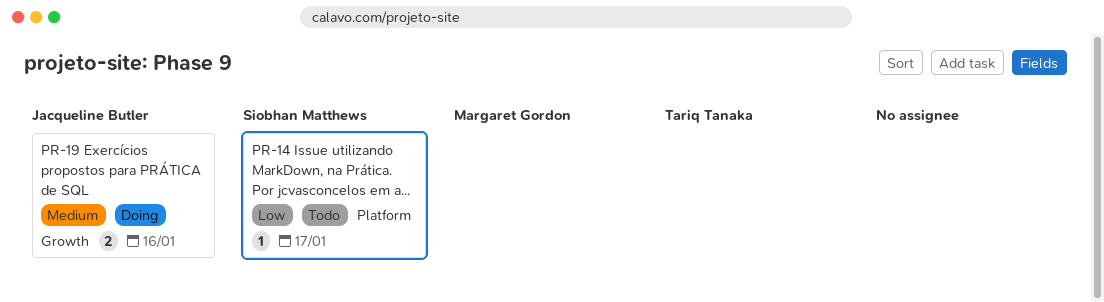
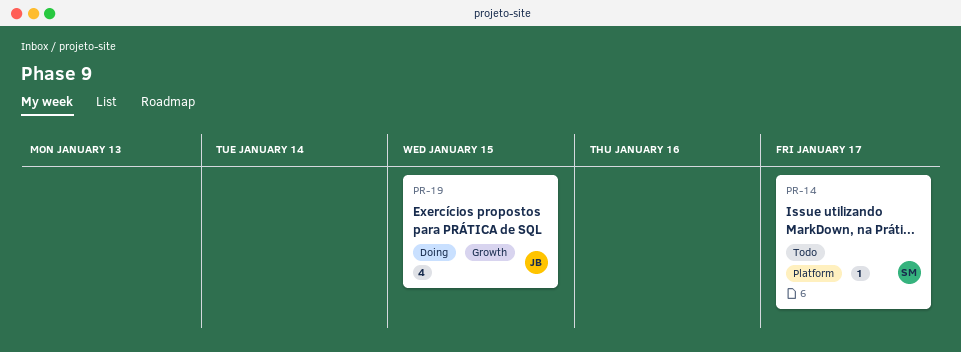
PR-19, estimate: 2 -> 4
PR-19, due: Jan 16 -> Jan 15

